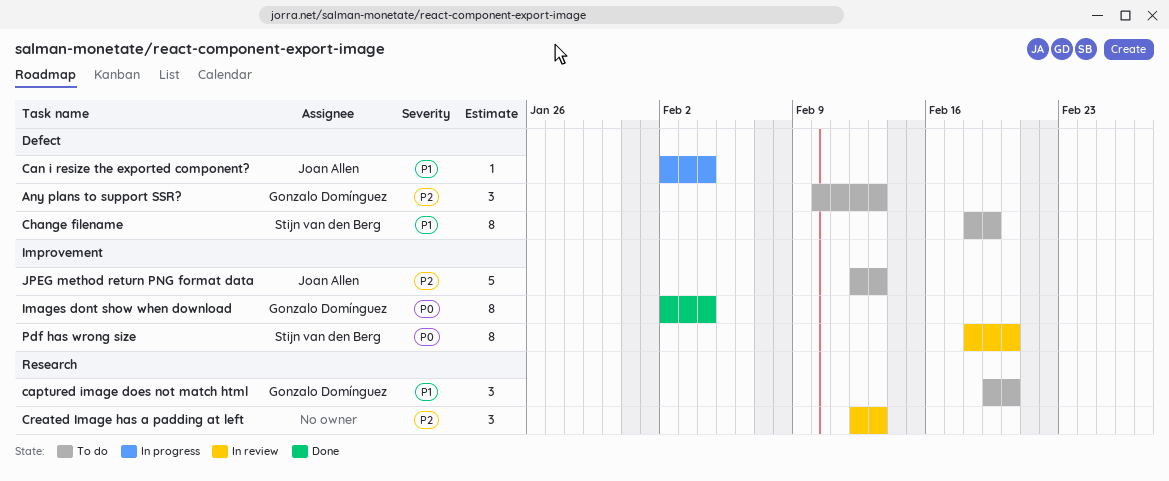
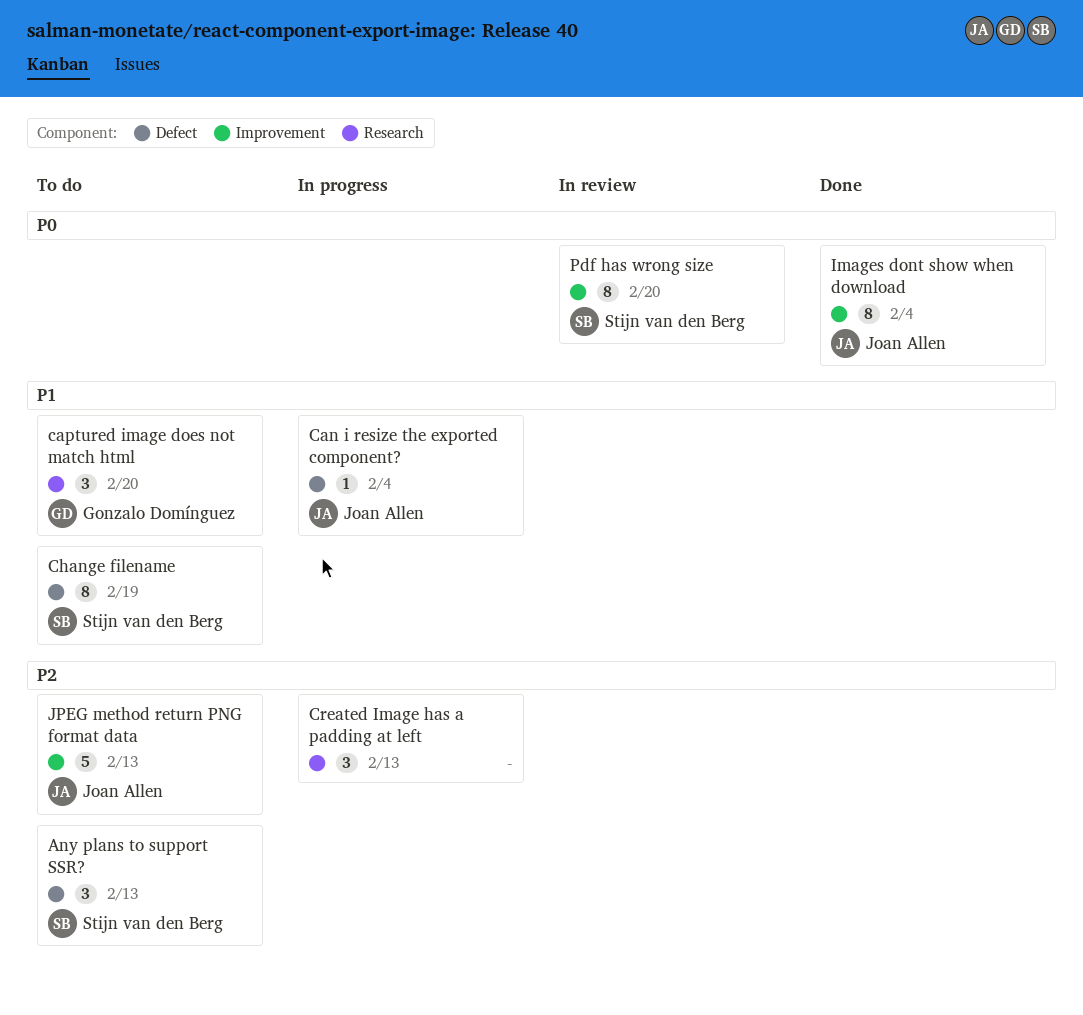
Any plans to support SSR?, owner: Gonzalo Domínguez -> Stijn van den Berg
Created Image has a padding at left, status: In review -> In progress
Images dont show when download, owner: Gonzalo Domínguez -> Joan Allen

